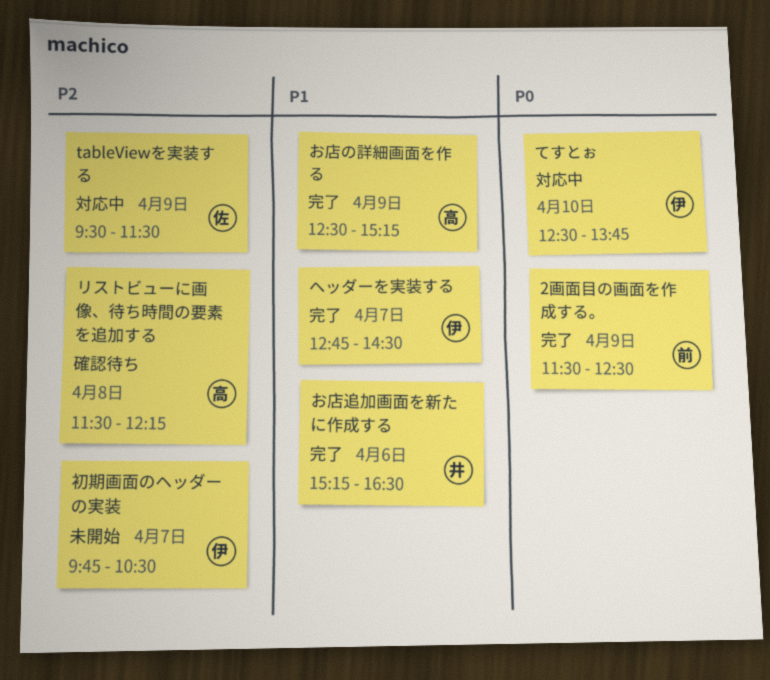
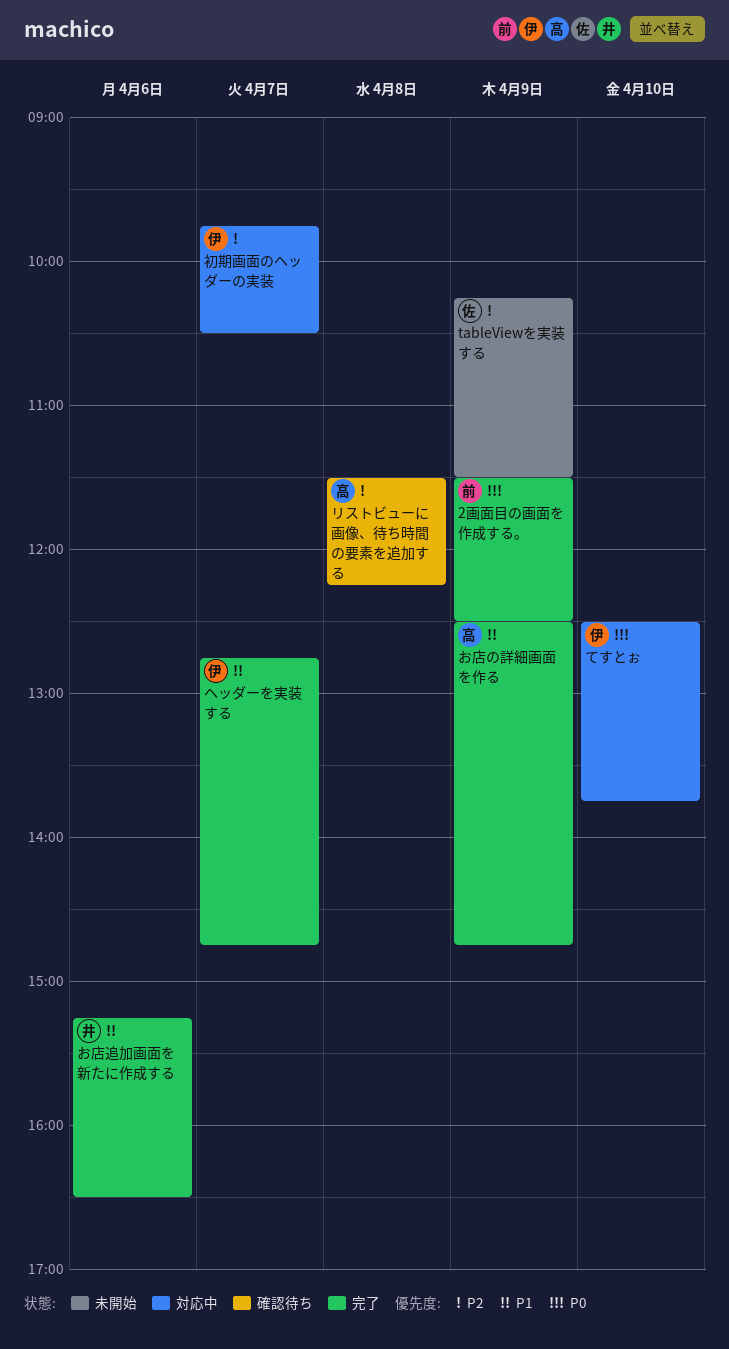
tableViewを実装する, status: 対応中 -> 未開始
tableViewを実装する, begins: 09:30 -> 10:15
お店の詳細画面を作る, ends: 15:15 -> 14:45
ヘッダーを実装する, ends: 14:30 -> 14:45
初期画面のヘッダーの実装, status: 未開始 -> 対応中

